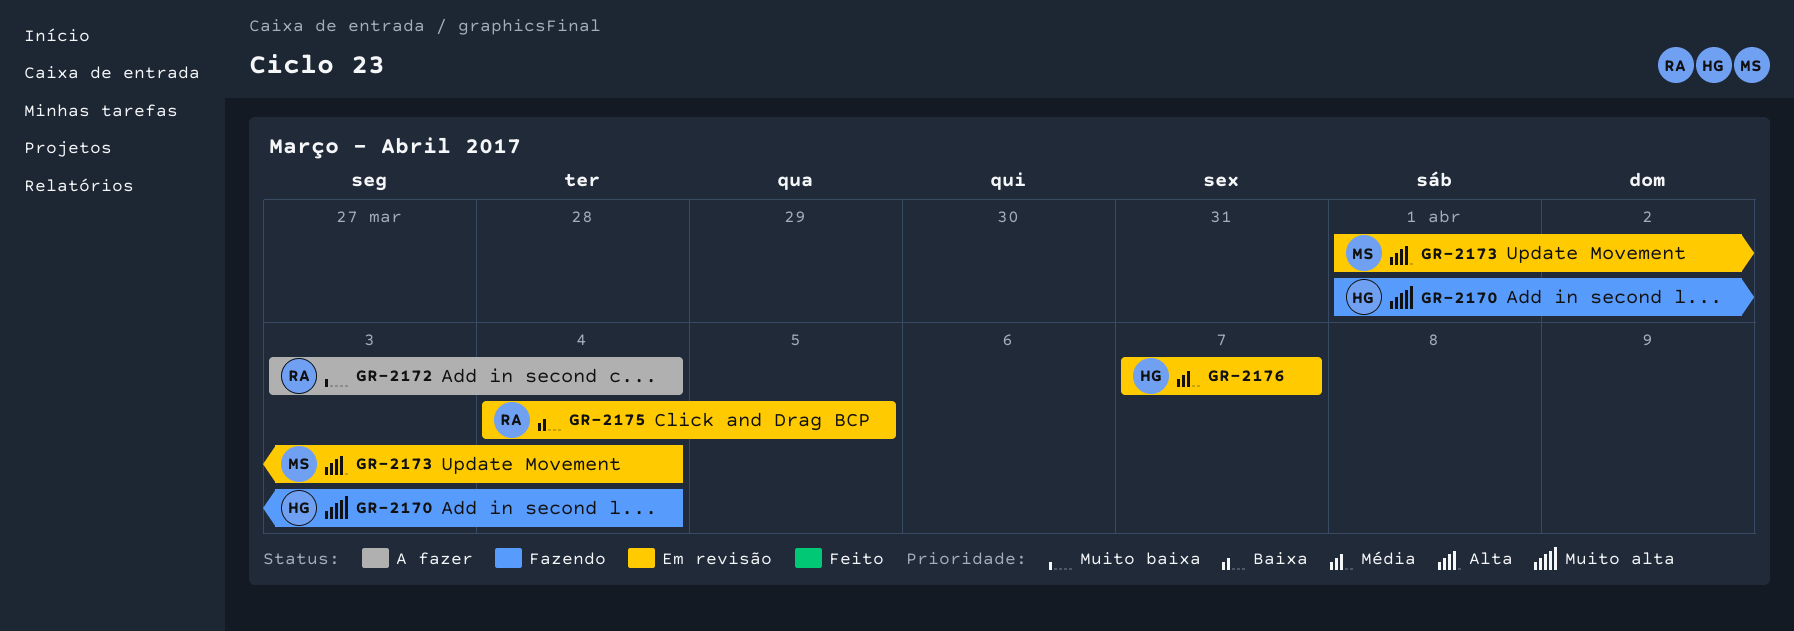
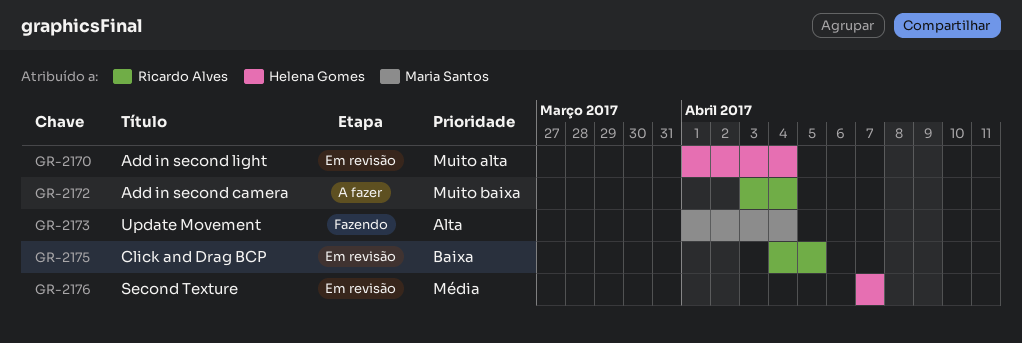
GR-2170, status: Fazendo -> Em revisão
GR-2173, status: Em revisão -> Fazendo

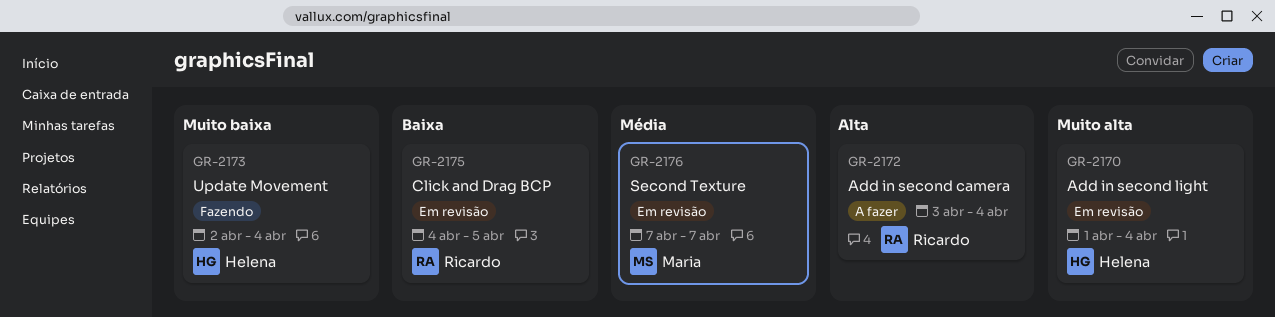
GR-2172, priority: Muito baixa -> Alta
GR-2173, owner: Maria Santos -> Helena Gomes
GR-2173, priority: Alta -> Muito baixa
GR-2173, start: Apr 1 -> Apr 2
GR-2176, owner: Helena Gomes -> Maria Santos

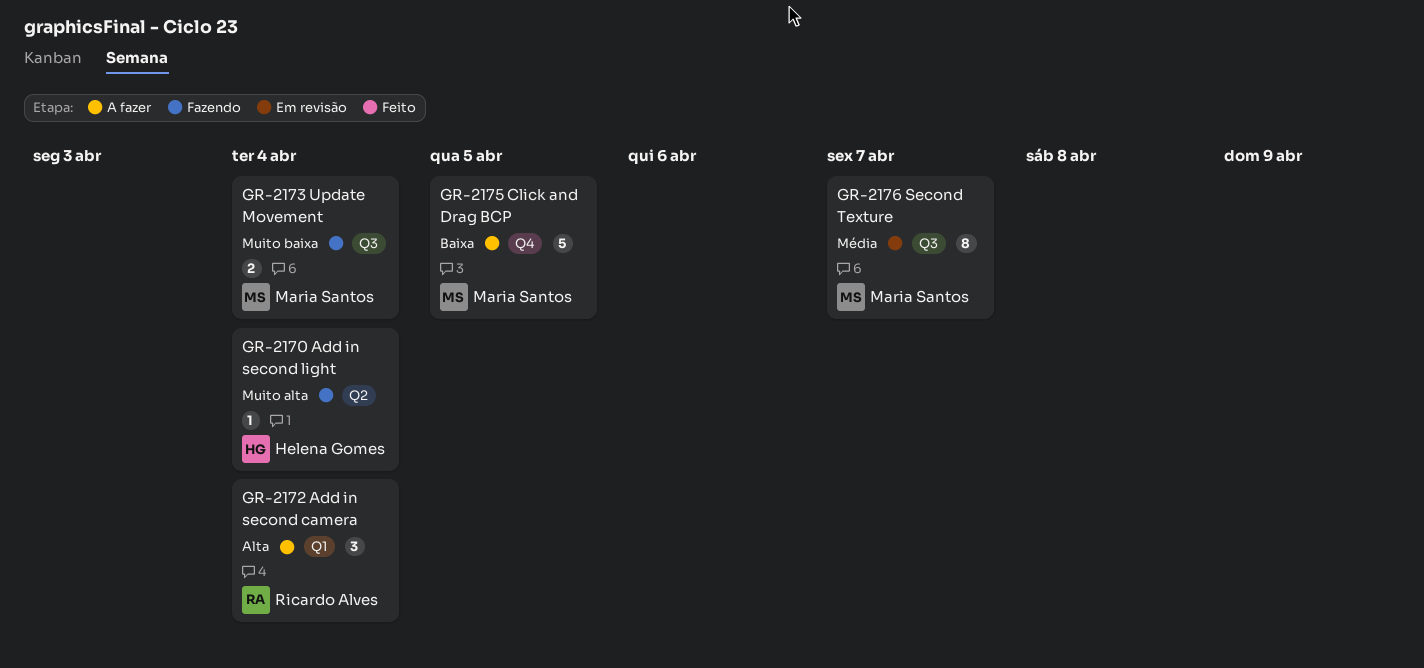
GR-2170, status: Em revisão -> Fazendo
GR-2173, owner: Helena Gomes -> Maria Santos
GR-2175, status: Em revisão -> A fazer
GR-2175, owner: Ricardo Alves -> Maria Santos

